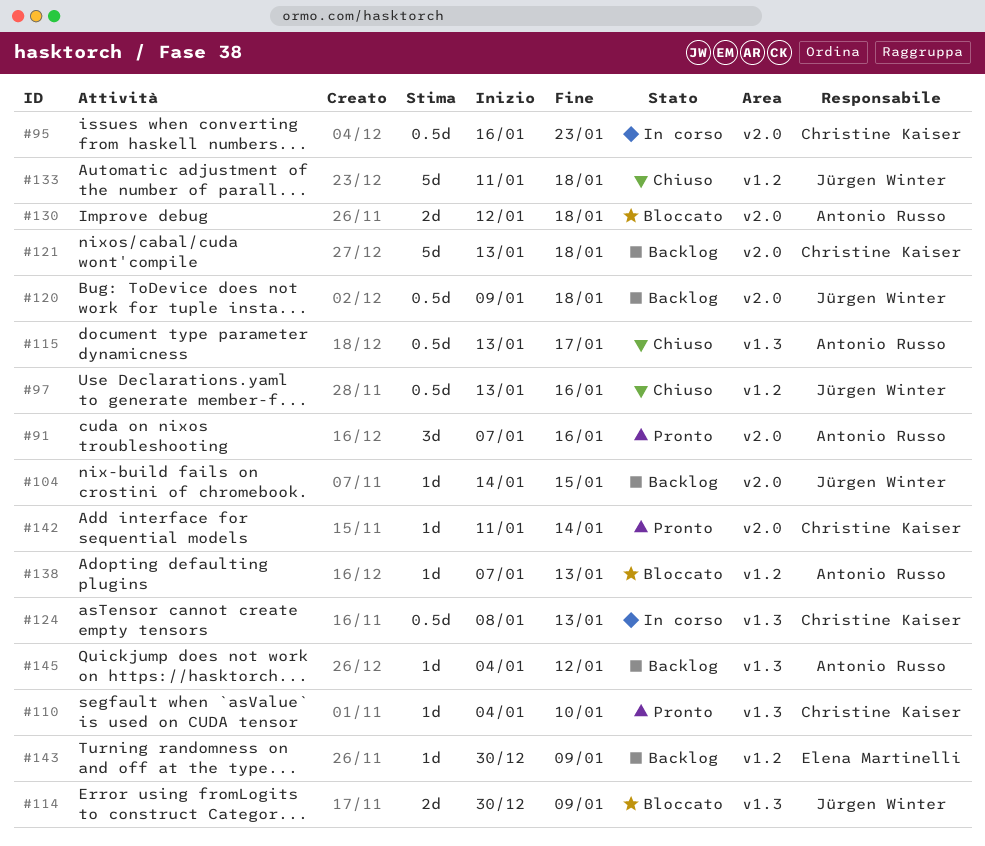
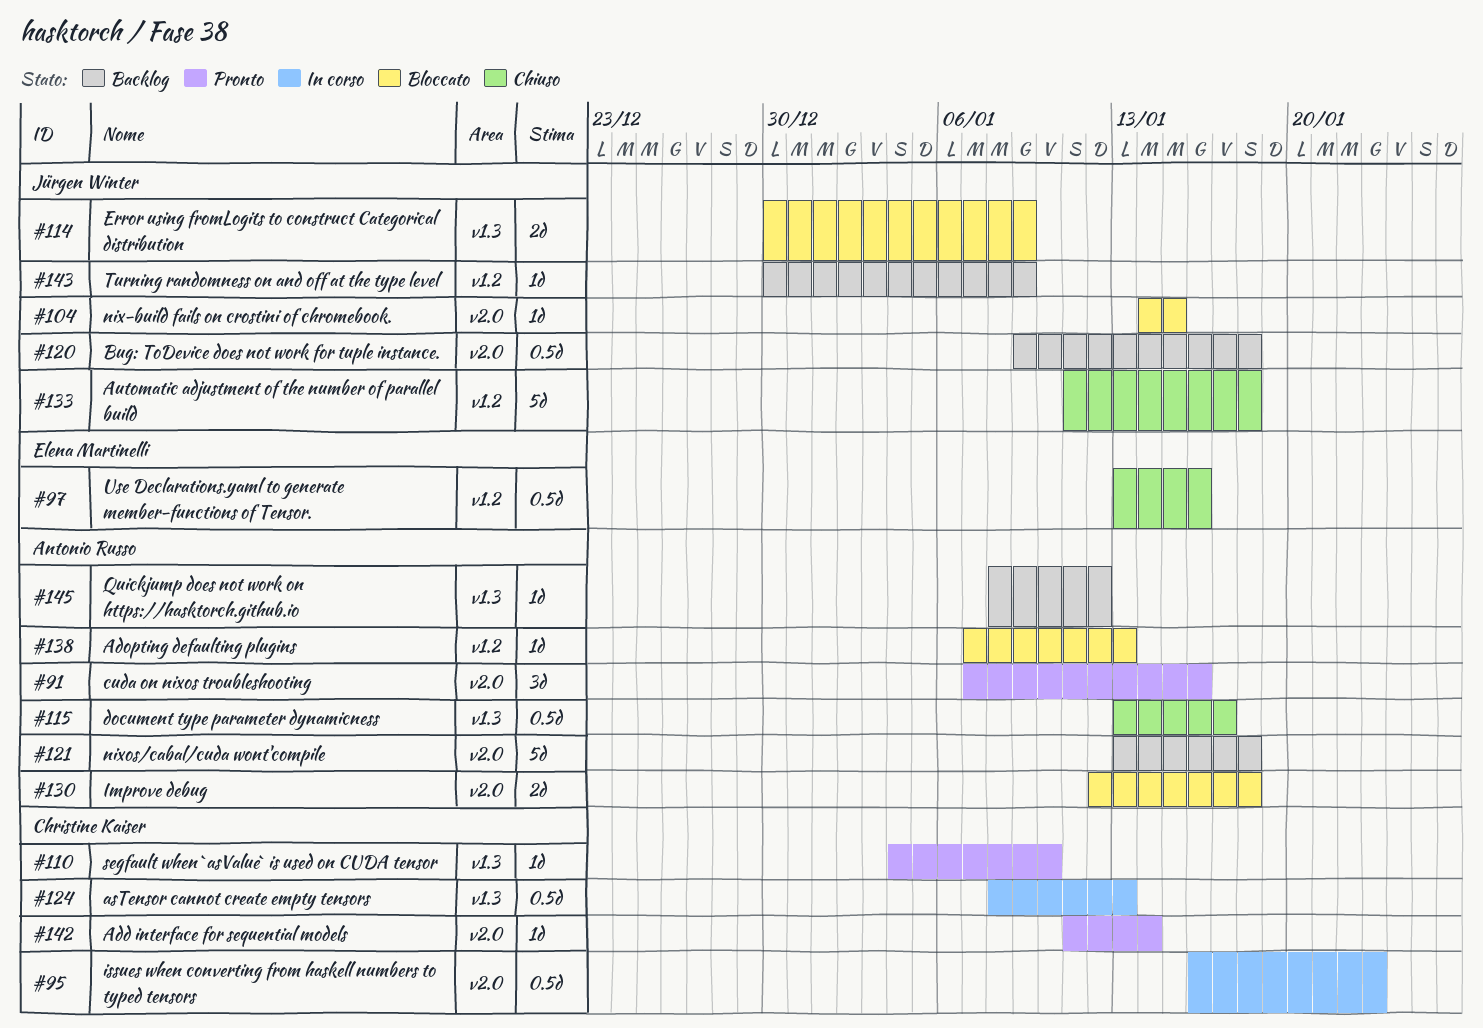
#97, owner: Jürgen Winter -> Elena Martinelli
#104, status: Backlog -> Bloccato
#121, owner: Christine Kaiser -> Antonio Russo
#143, owner: Elena Martinelli -> Jürgen Winter
#145, start: Jan 4 -> Jan 8

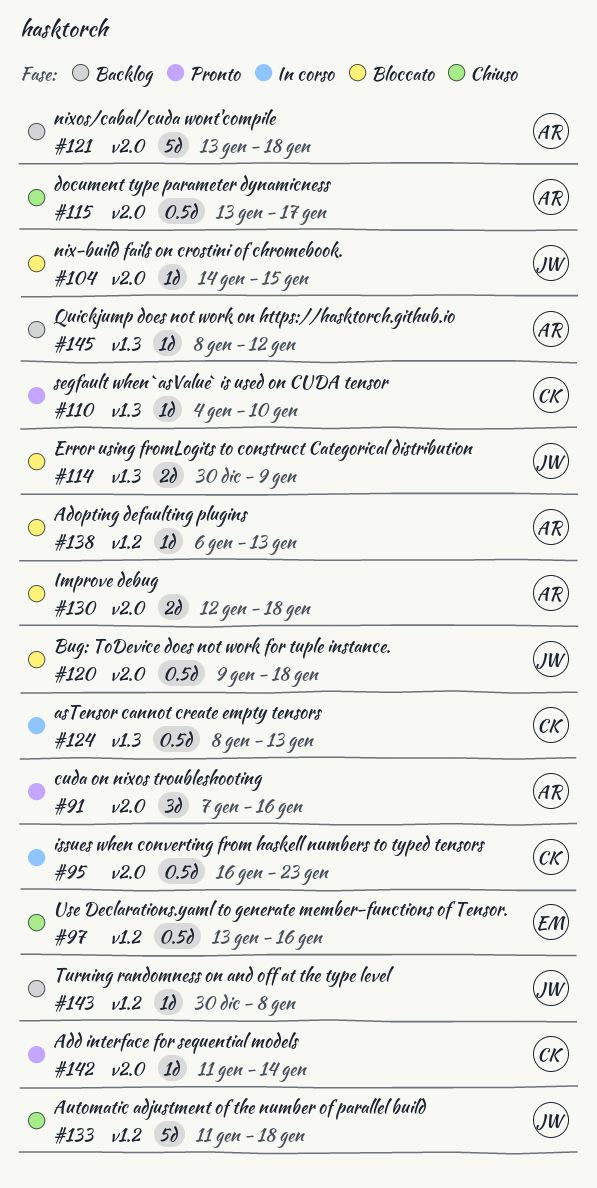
#115, label: v1.3 -> v2.0
#120, status: Backlog -> Bloccato
#138, start: Jan 7 -> Jan 6
#143, due: Jan 9 -> Jan 8

